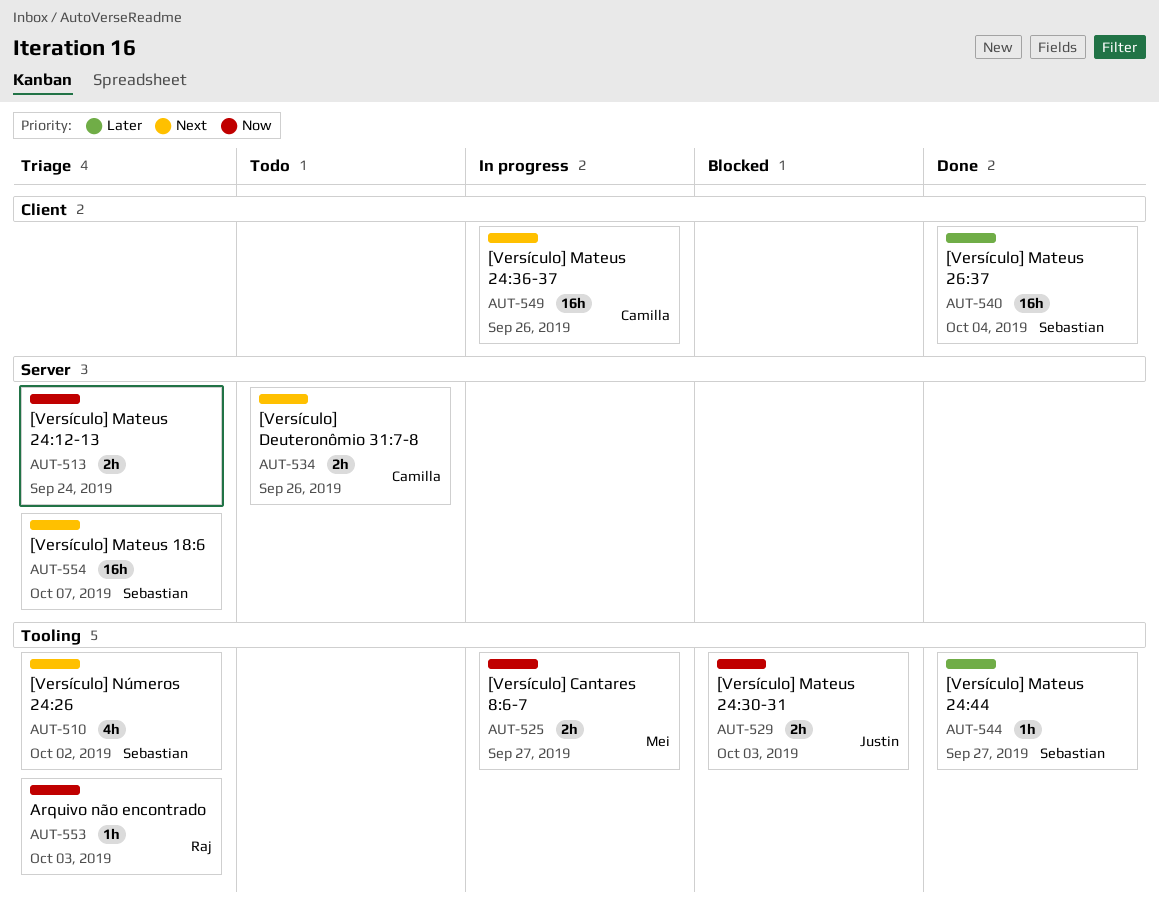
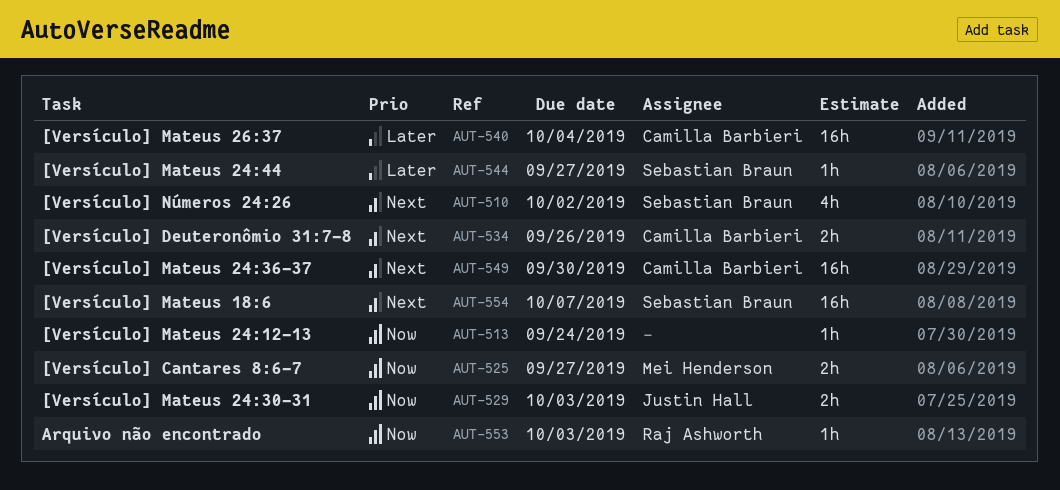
AUT-513, estimate: 2h -> 1h
AUT-540, owner: Sebastian Braun -> Camilla Barbieri
AUT-549, due: Sep 26 -> Sep 30

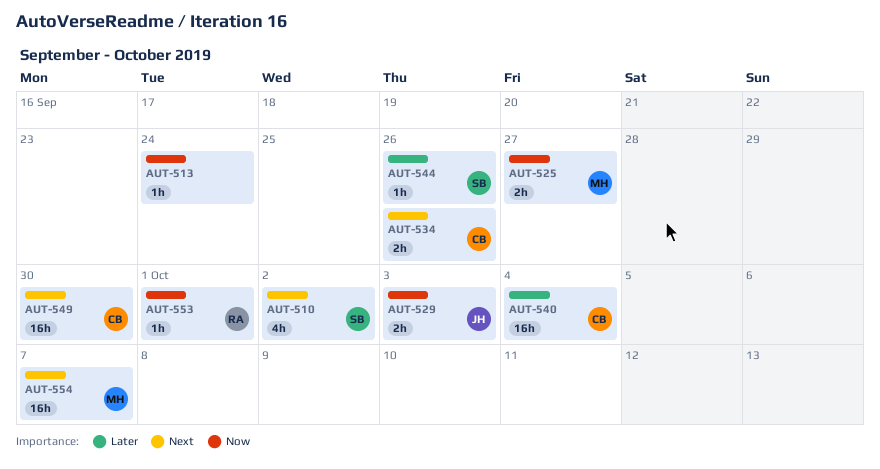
AUT-544, due: Sep 27 -> Sep 26
AUT-553, due: Oct 3 -> Oct 1
AUT-554, owner: Sebastian Braun -> Mei Henderson

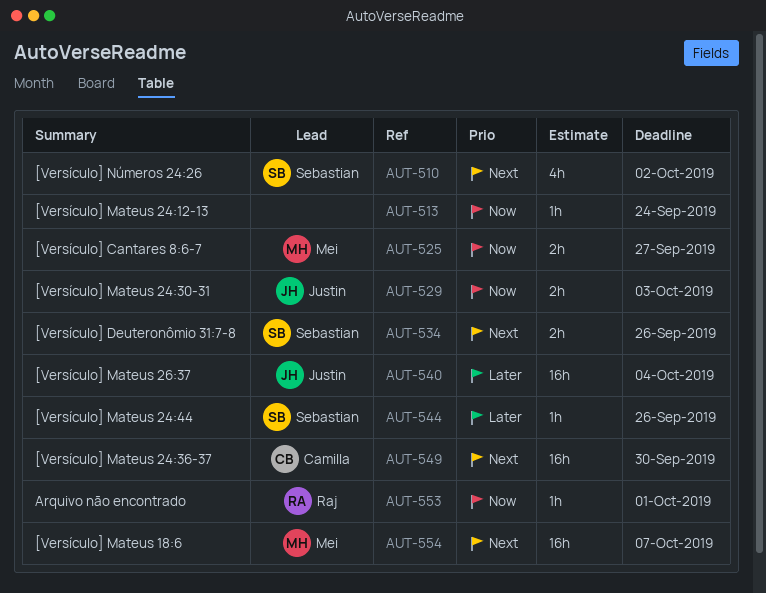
AUT-534, owner: Camilla -> Sebastian
AUT-540, owner: Camilla -> Justin

